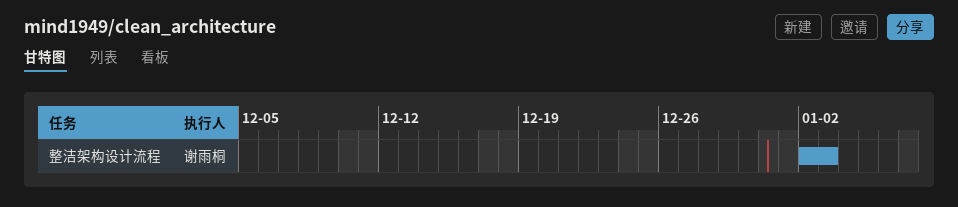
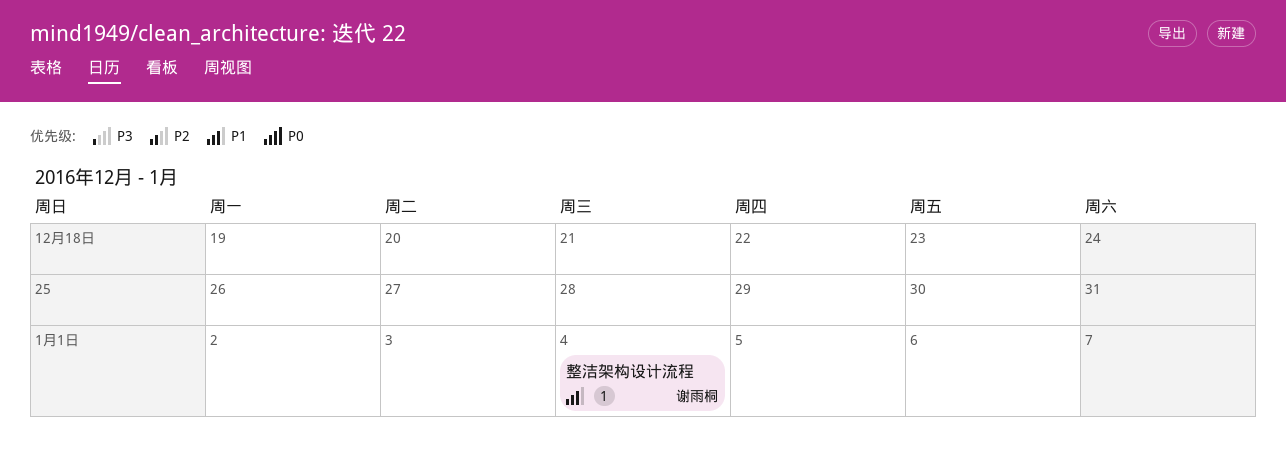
整洁架构设计流程, due: Jan 3 -> Jan 4

